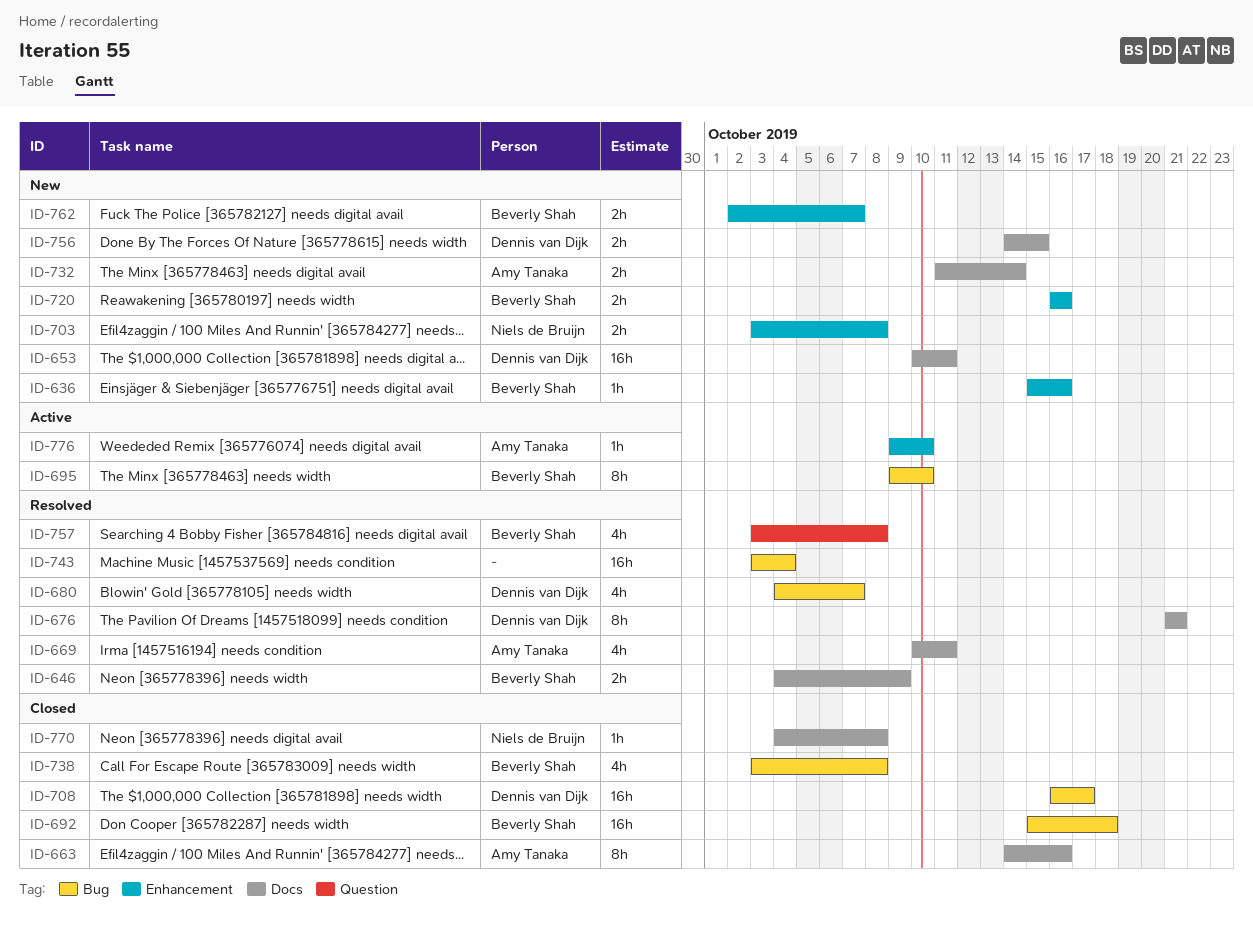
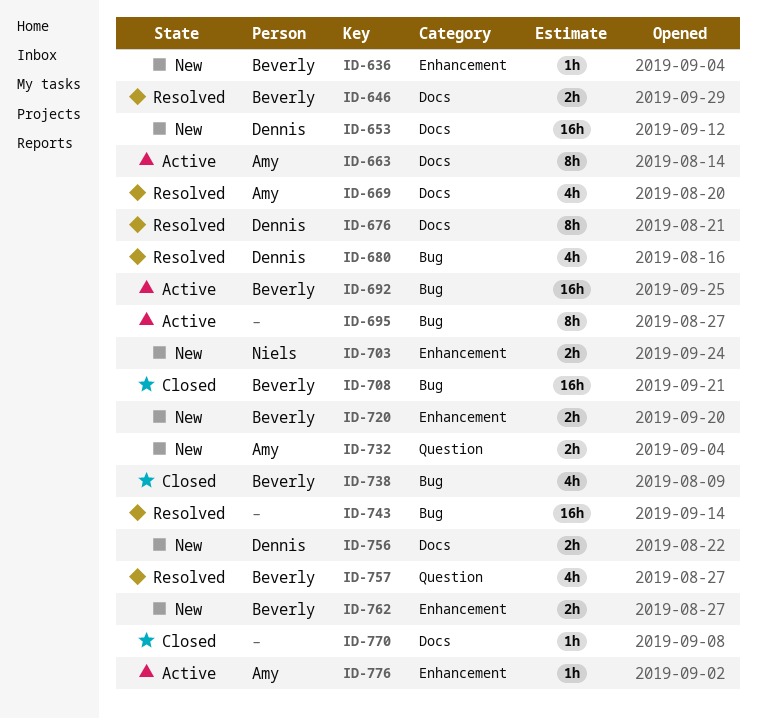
ID-663, status: Closed -> Active
ID-692, status: Closed -> Active
ID-695, owner: Beverly Shah -> none
ID-708, owner: Dennis van Dijk -> Beverly Shah
ID-732, label: Docs -> Question
ID-770, owner: Niels de Bruijn -> none

